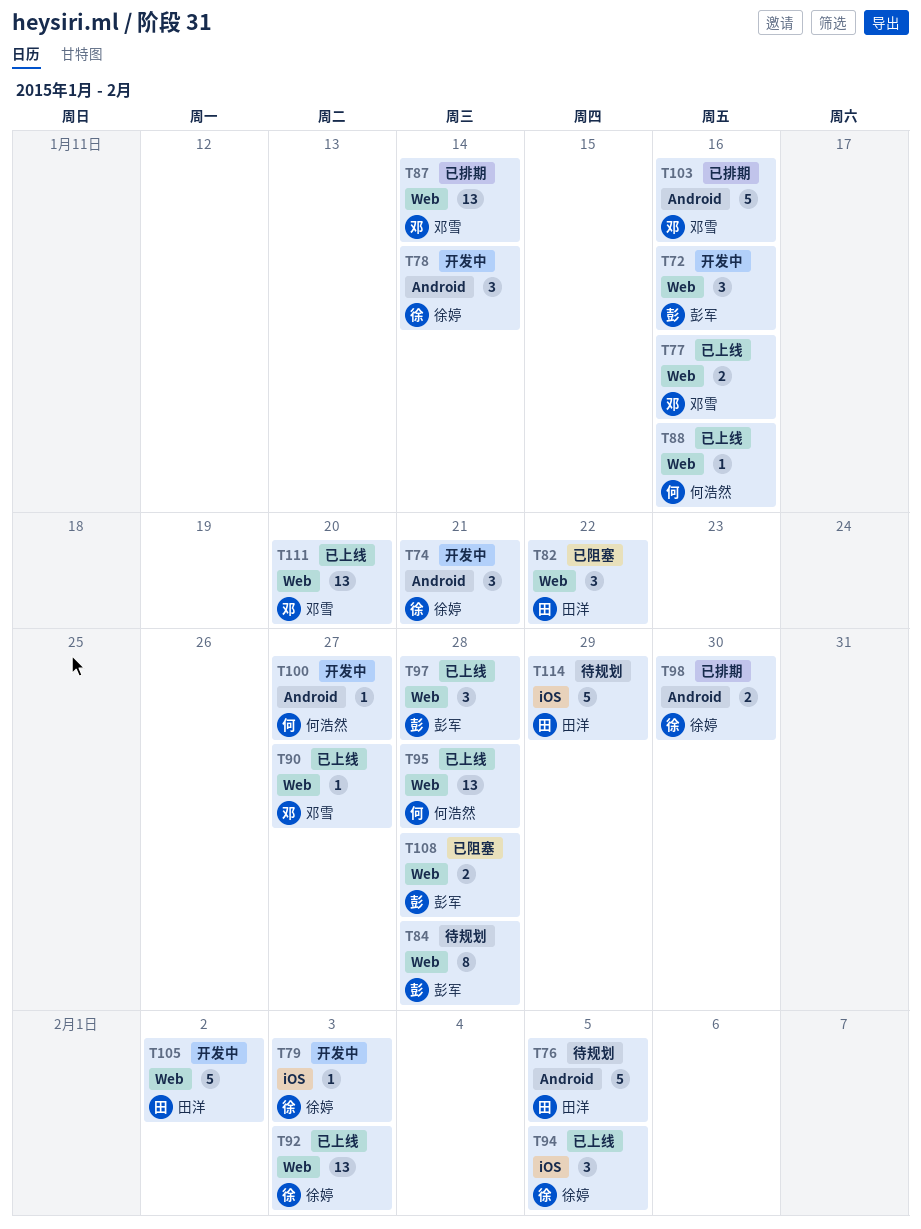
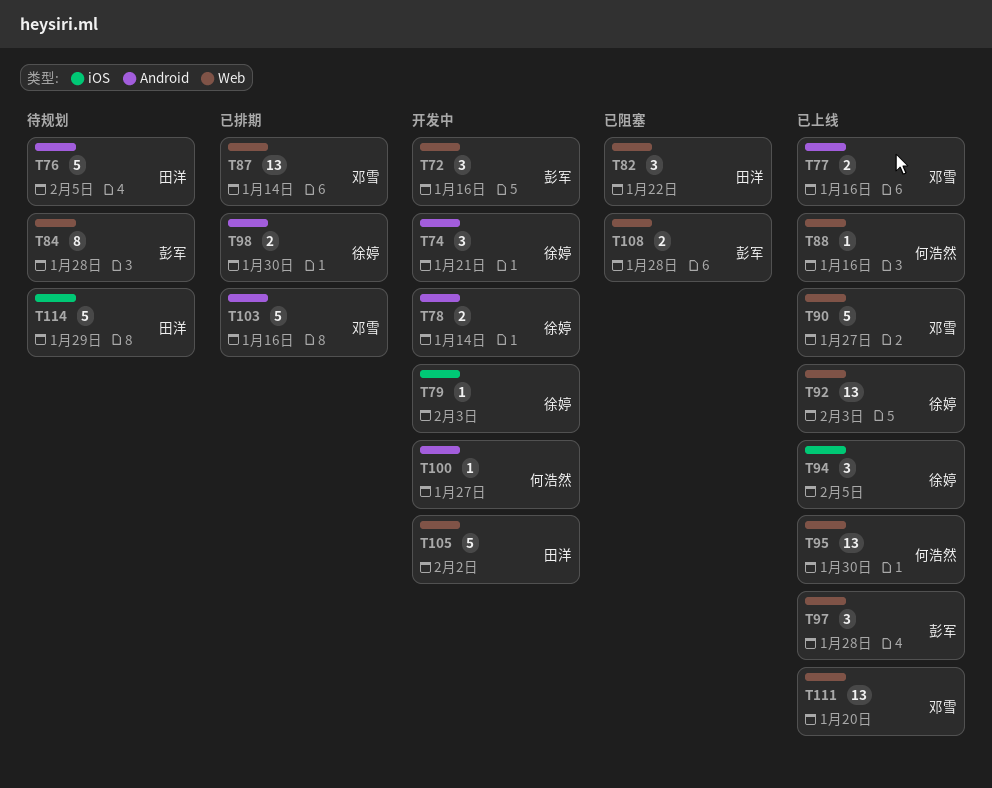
T77, label: Web -> Android
T78, estimate: 3 -> 2
T90, estimate: 1 -> 5
T95, due: Jan 28 -> Jan 30

